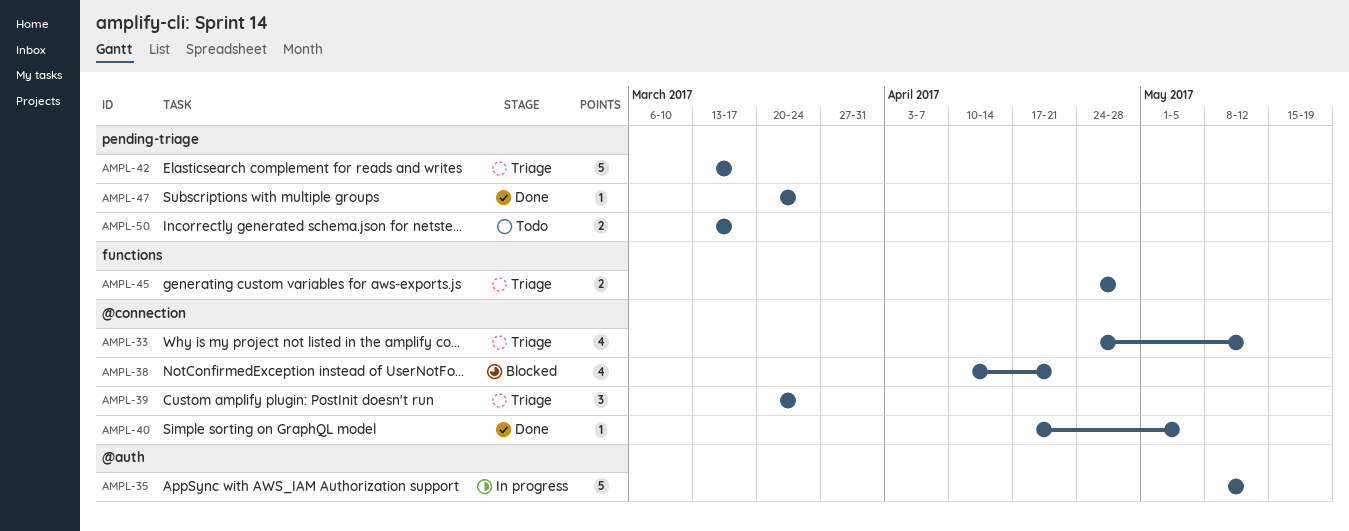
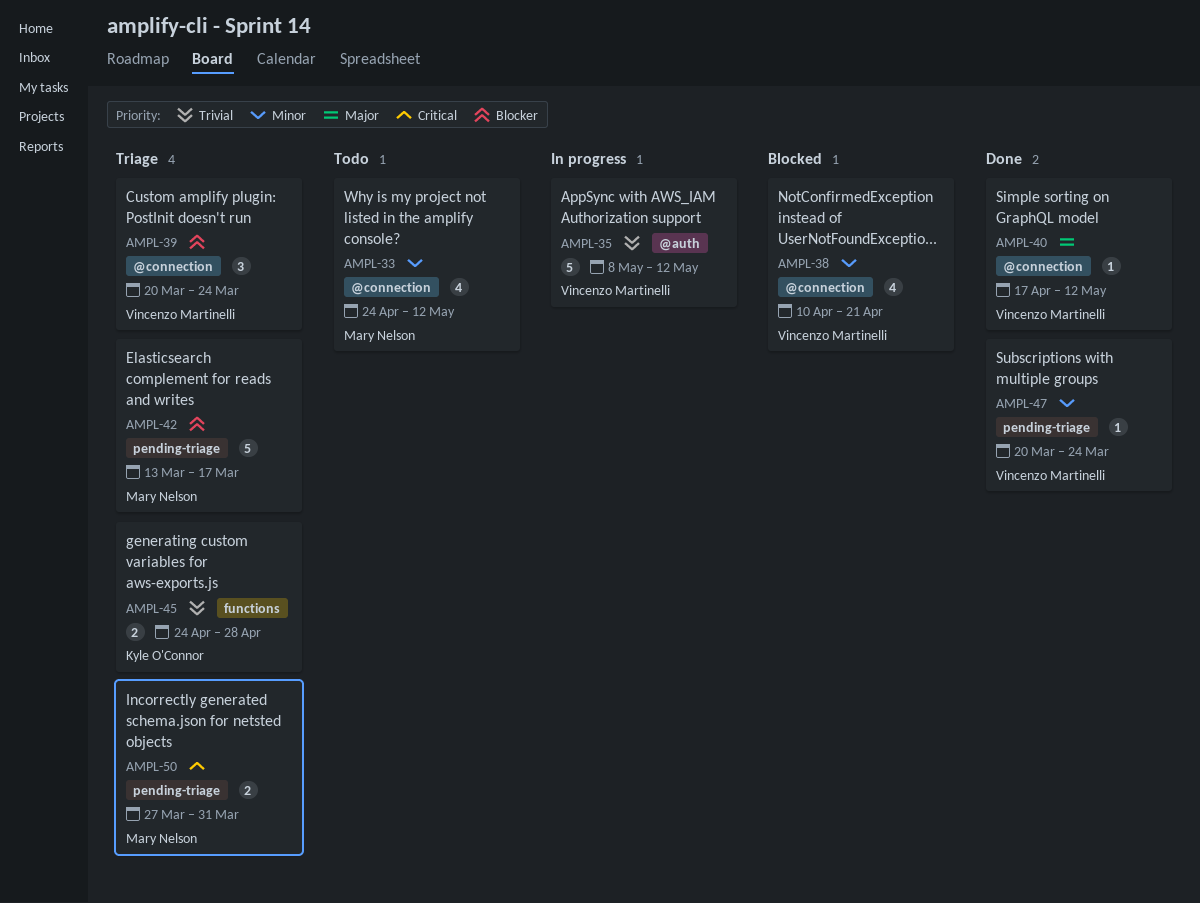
AMPL-33, status: Triage -> Todo
AMPL-40, due: May 5 -> May 12
AMPL-50, status: Todo -> Triage
AMPL-50, start: Mar 13 -> Mar 27
AMPL-50, due: Mar 17 -> Mar 31

